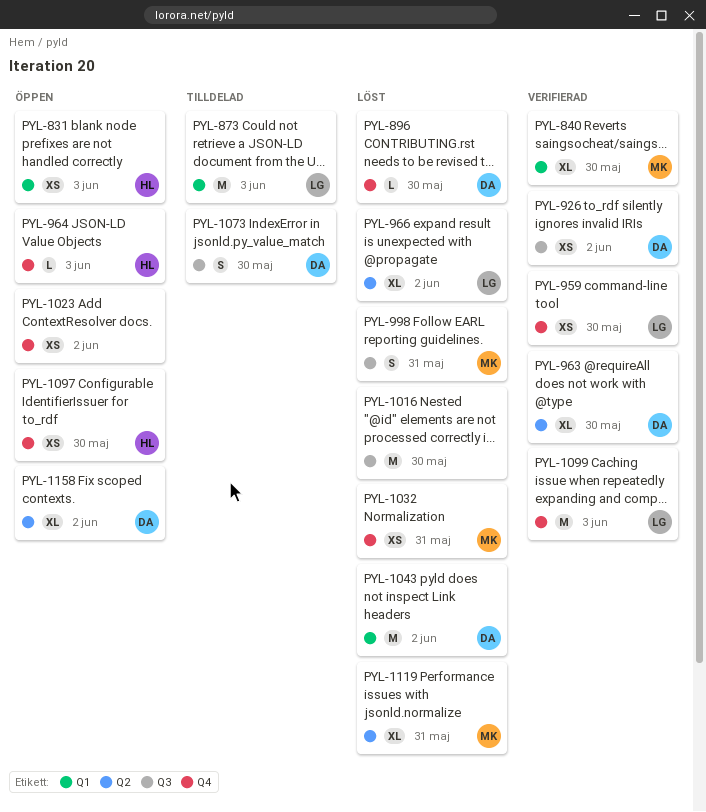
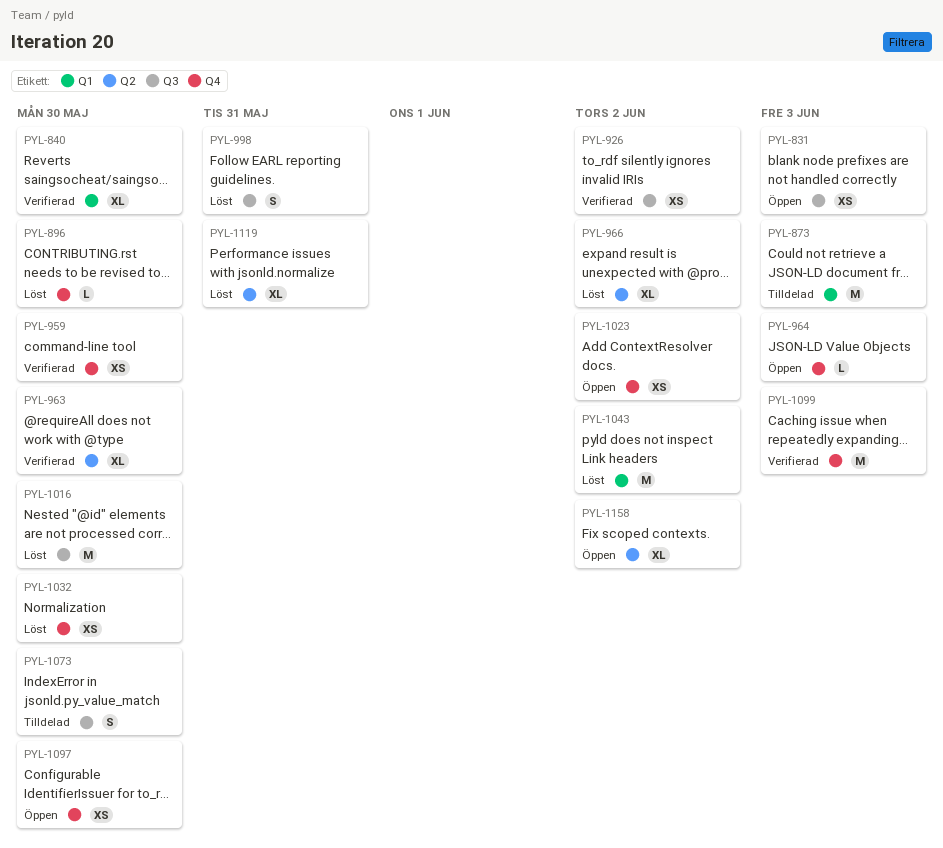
PYL-831, label: Q1 -> Q3
PYL-1032, due: May 31 -> May 30

